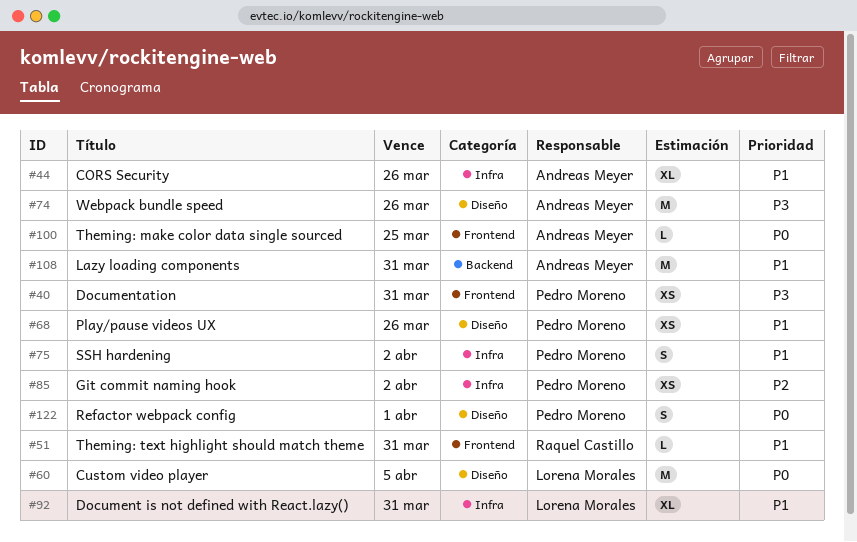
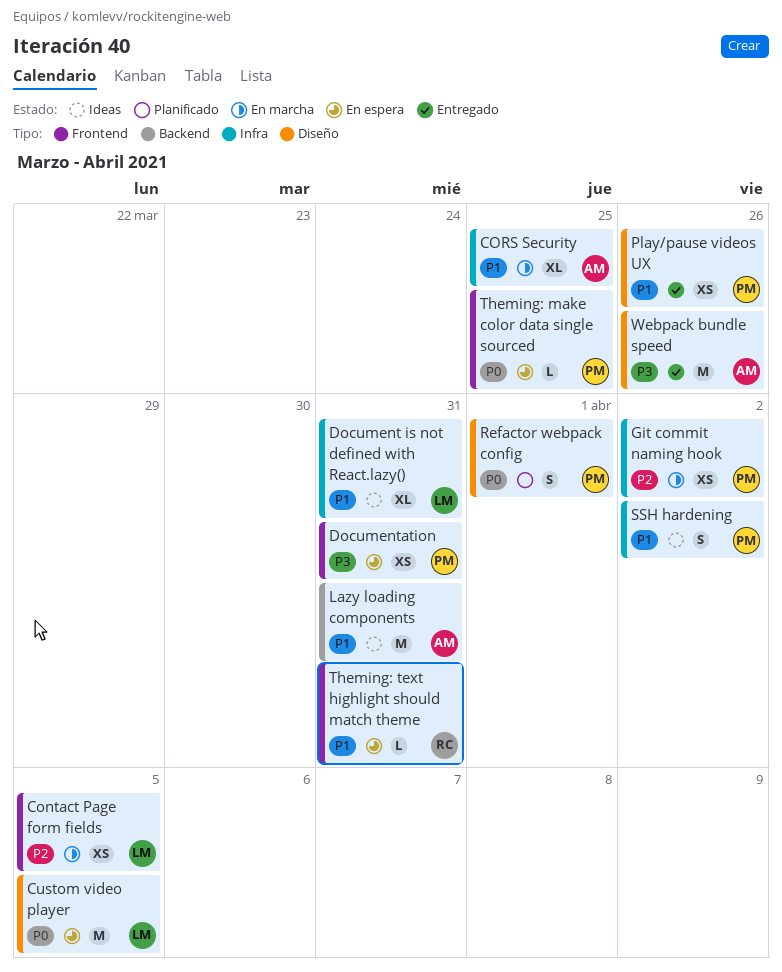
Contact Page form fields: none -> present
CORS Security, due: Mar 26 -> Mar 25
Theming: make color data single sourced, owner: Andreas Meyer -> Pedro Moreno

